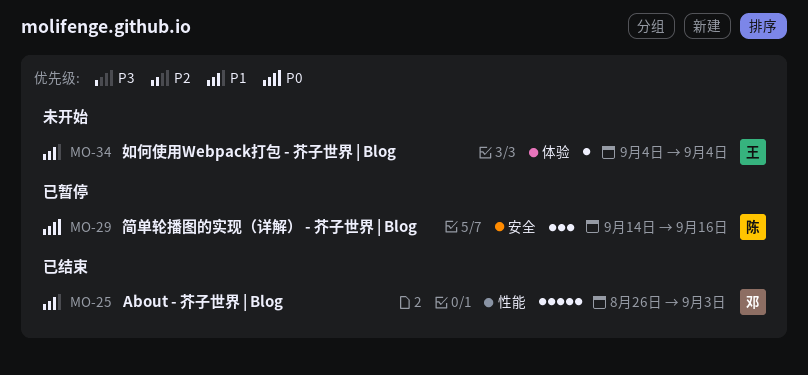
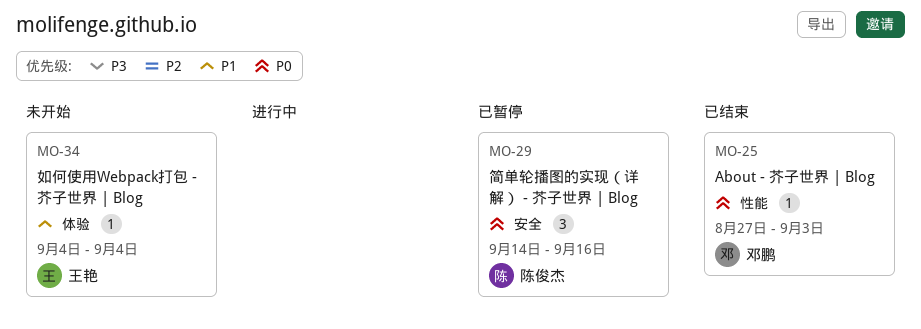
MO-25, priority: P1 -> P0
MO-25, estimate: 5 -> 1
MO-25, start: Aug 26 -> Aug 27

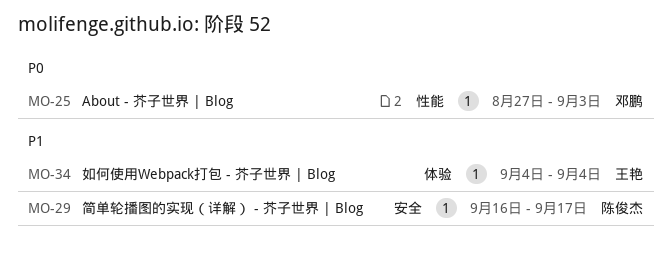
MO-29, priority: P0 -> P1
MO-29, estimate: 3 -> 1
MO-29, start: Sep 14 -> Sep 16
MO-29, due: Sep 16 -> Sep 17

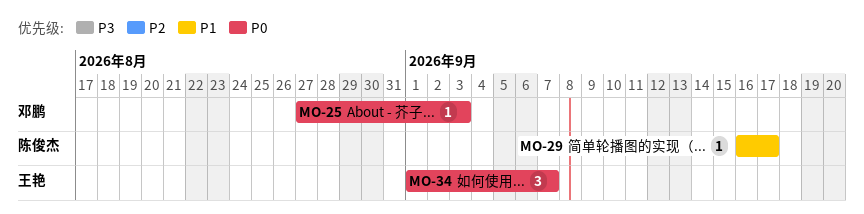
MO-34, priority: P1 -> P0
MO-34, estimate: 1 -> 3
MO-34, start: Sep 4 -> Sep 1
MO-34, due: Sep 4 -> Sep 7

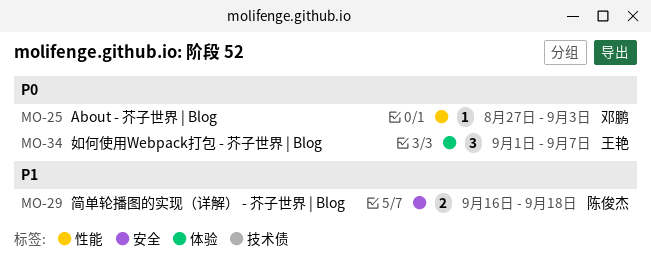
MO-29, estimate: 1 -> 2
MO-29, due: Sep 17 -> Sep 18

